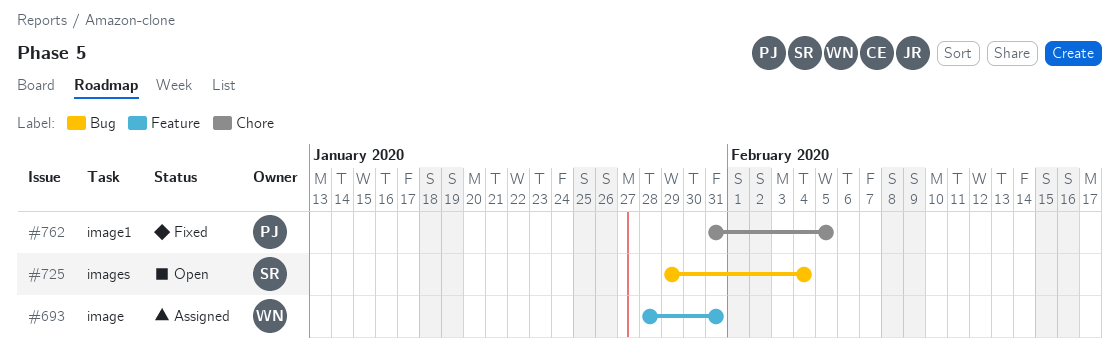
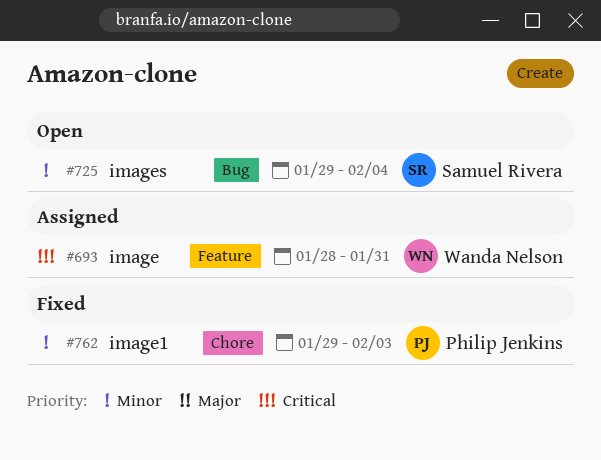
#762, start: Jan 31 -> Jan 29
#762, due: Feb 5 -> Feb 3

